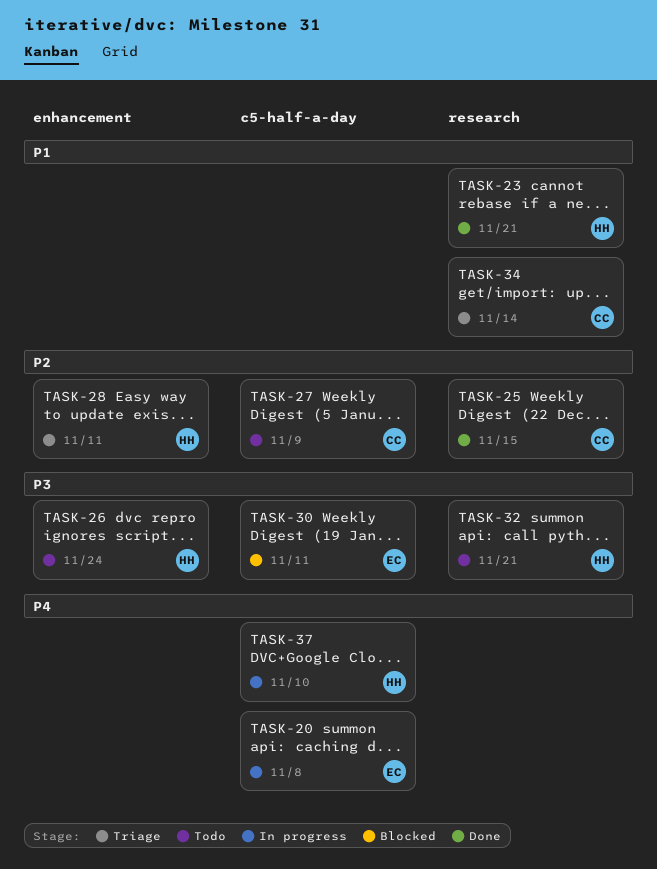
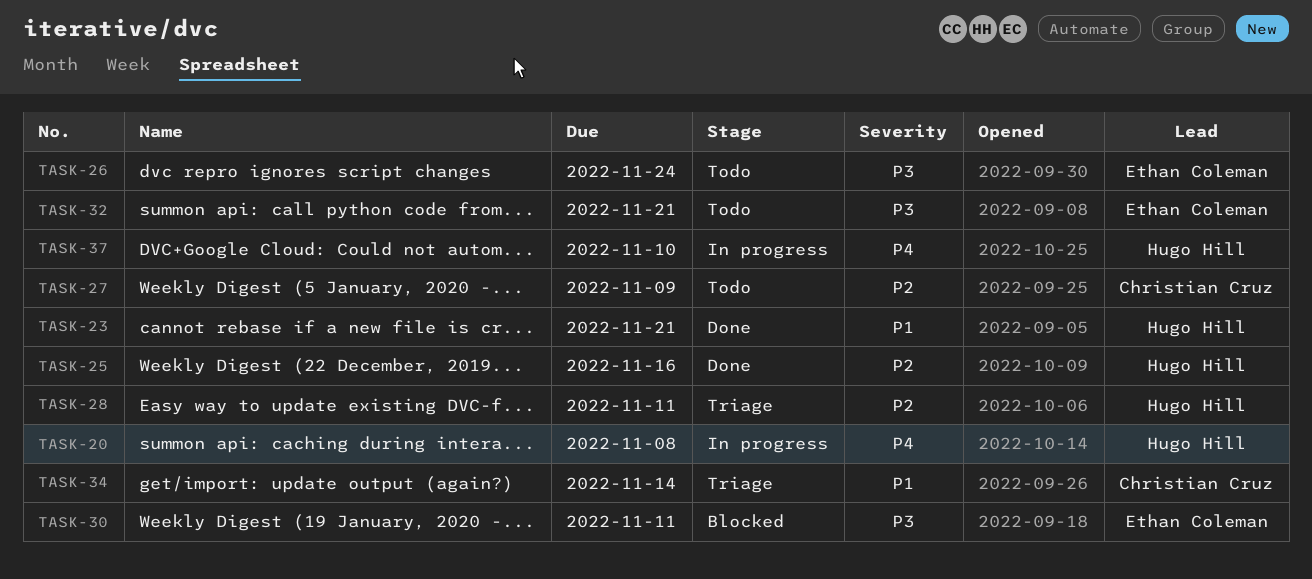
TASK-20, owner: Ethan Coleman -> Hugo Hill
TASK-25, owner: Christian Cruz -> Hugo Hill
TASK-25, due: Nov 15 -> Nov 16
TASK-26, owner: Hugo Hill -> Ethan Coleman
TASK-32, owner: Hugo Hill -> Ethan Coleman

